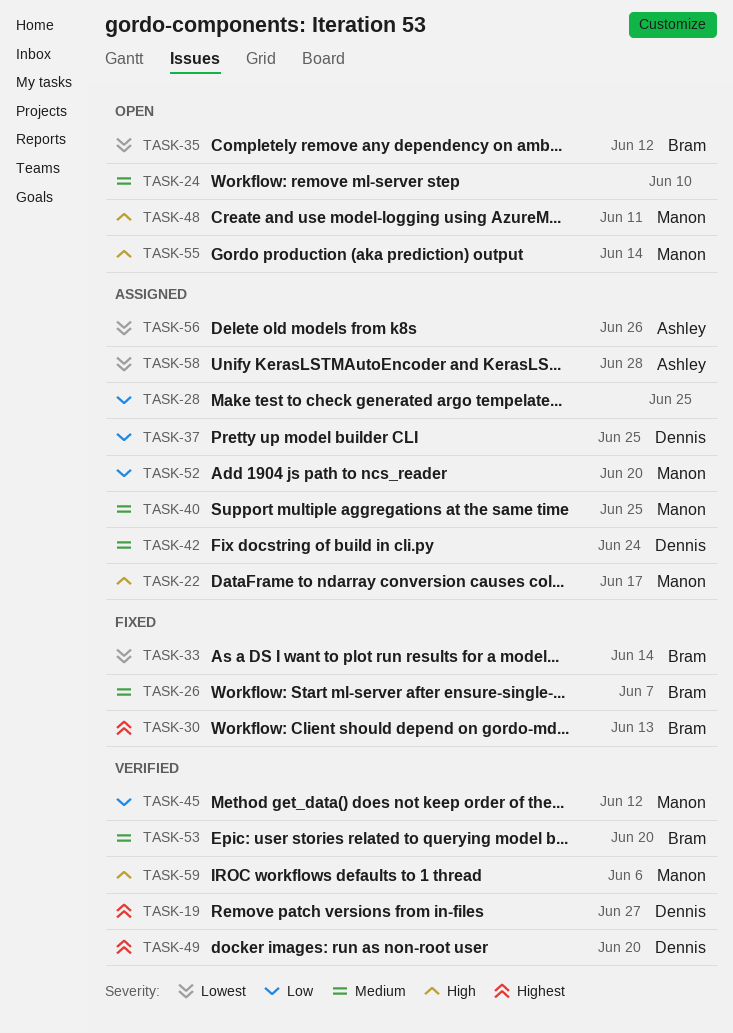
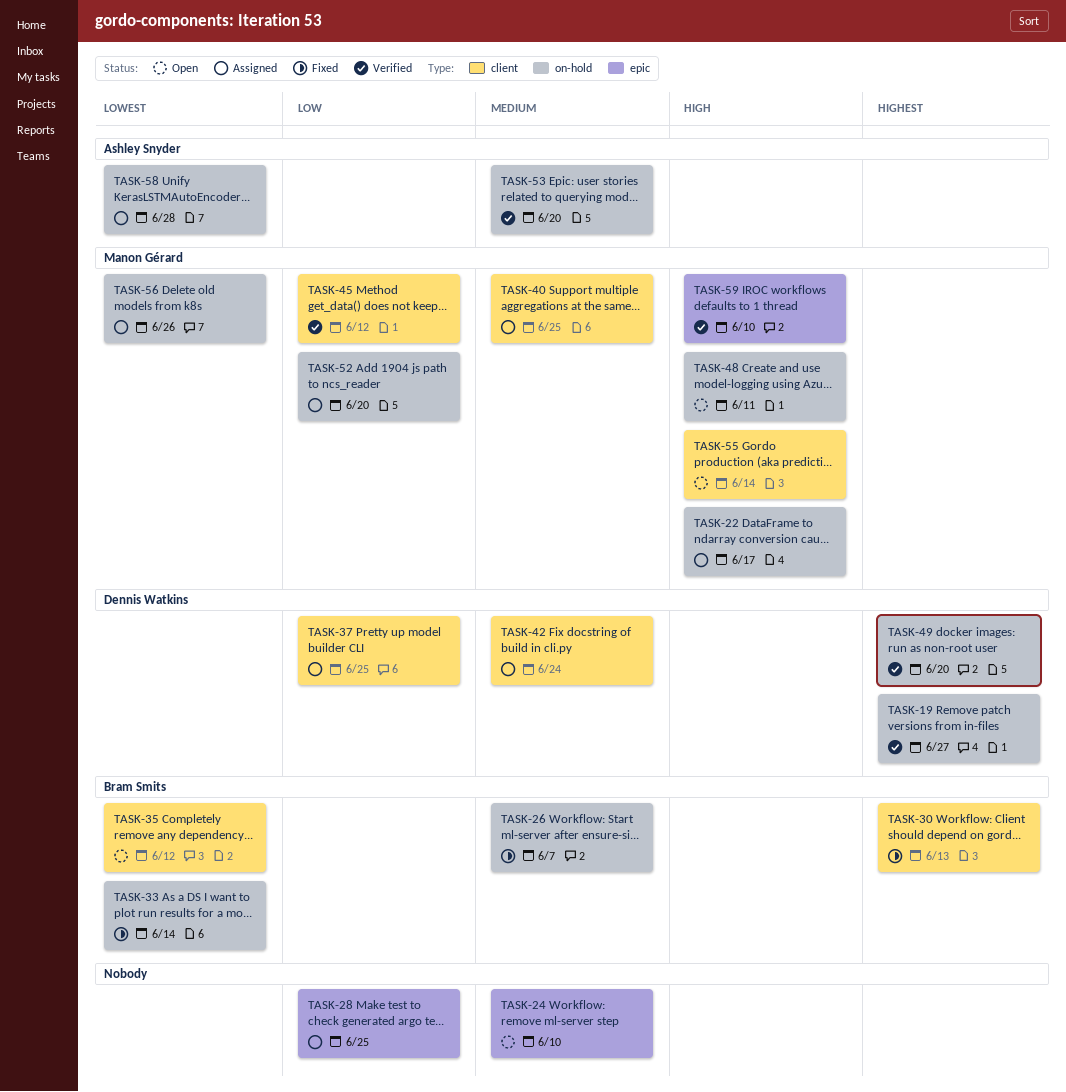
TASK-53, owner: Bram Smits -> Ashley Snyder
TASK-56, owner: Ashley Snyder -> Manon Gérard
TASK-59, due: Jun 6 -> Jun 10

